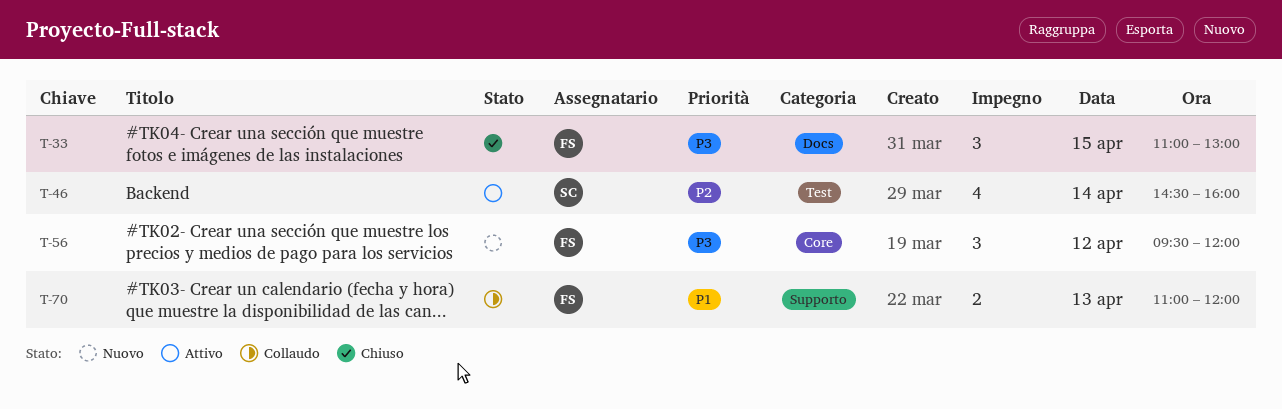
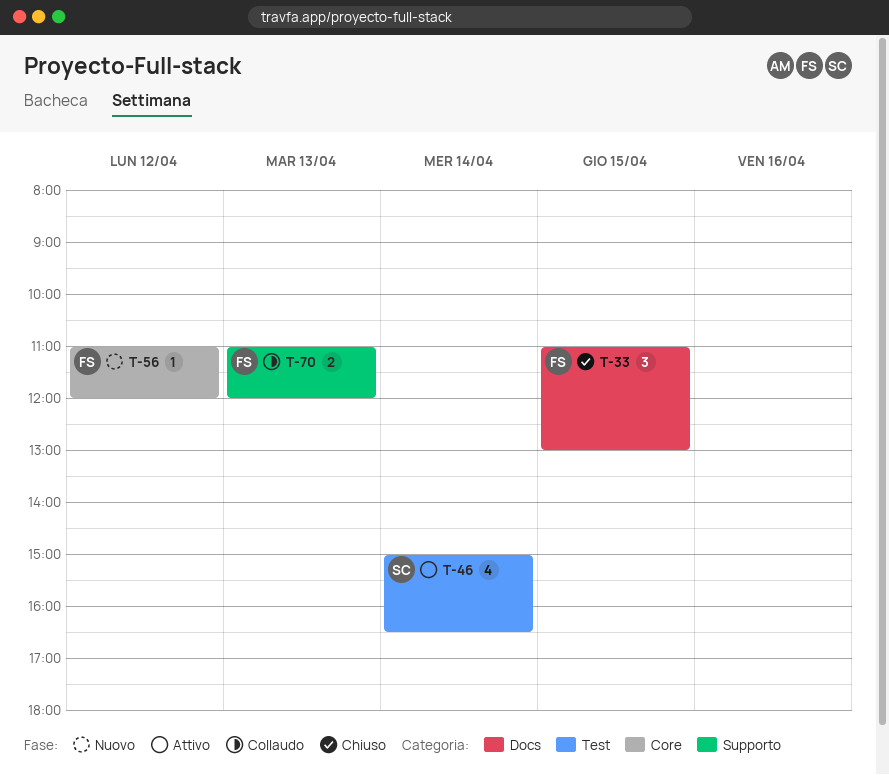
T-46, begins: 14:30 -> 15:00
T-46, ends: 16:00 -> 16:30
T-56, estimate: 3 -> 1
T-56, begins: 09:30 -> 11:00

